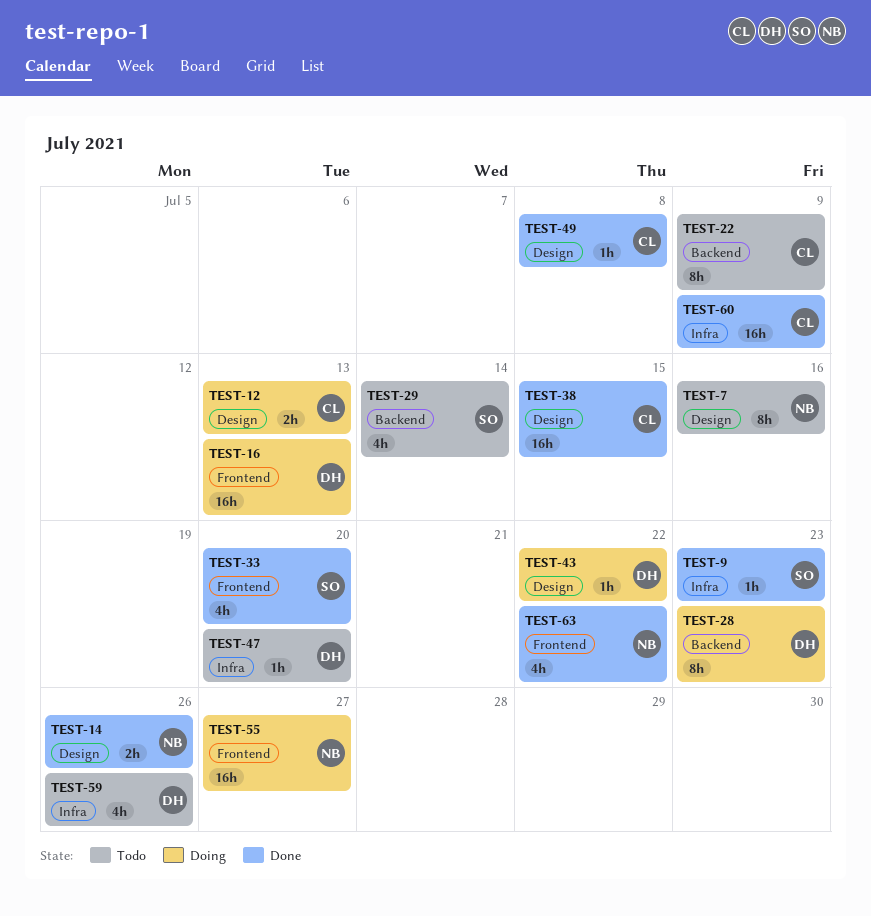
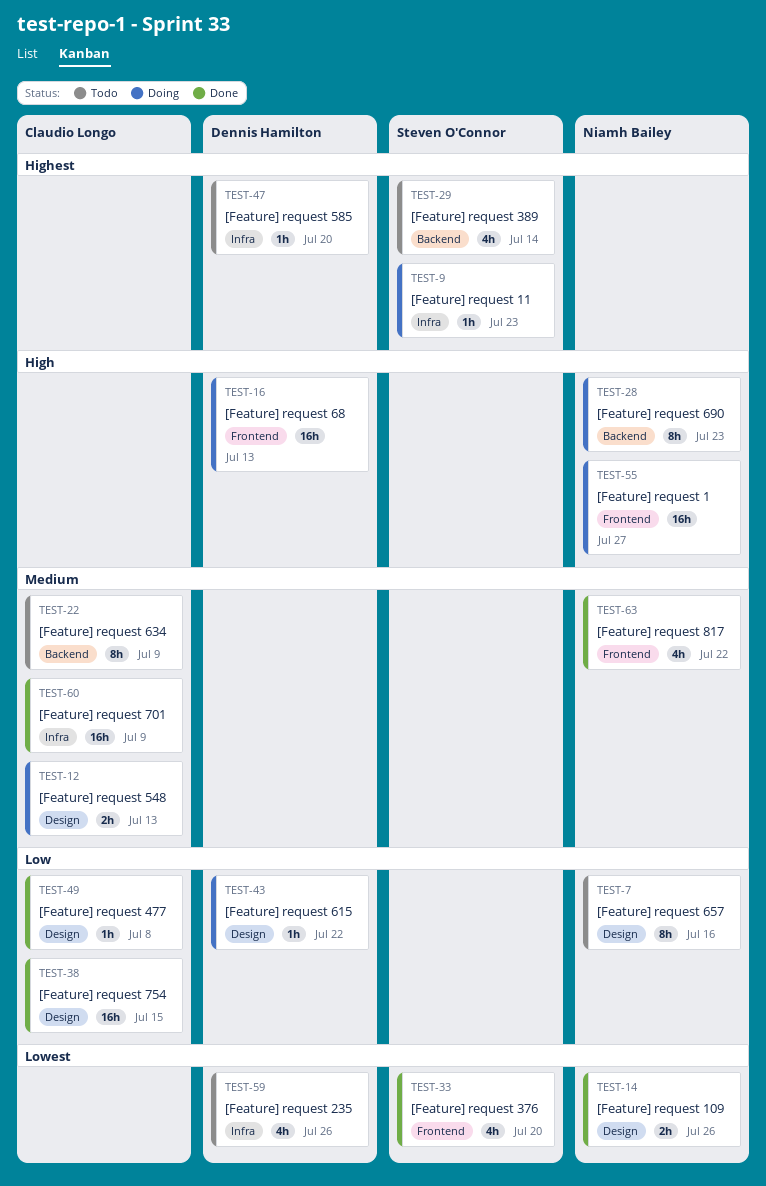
TEST-9, status: Done -> Doing
TEST-28, owner: Dennis Hamilton -> Niamh Bailey

